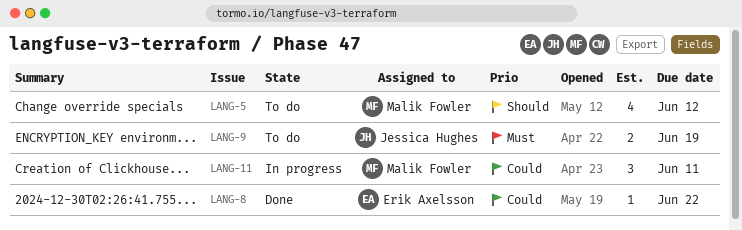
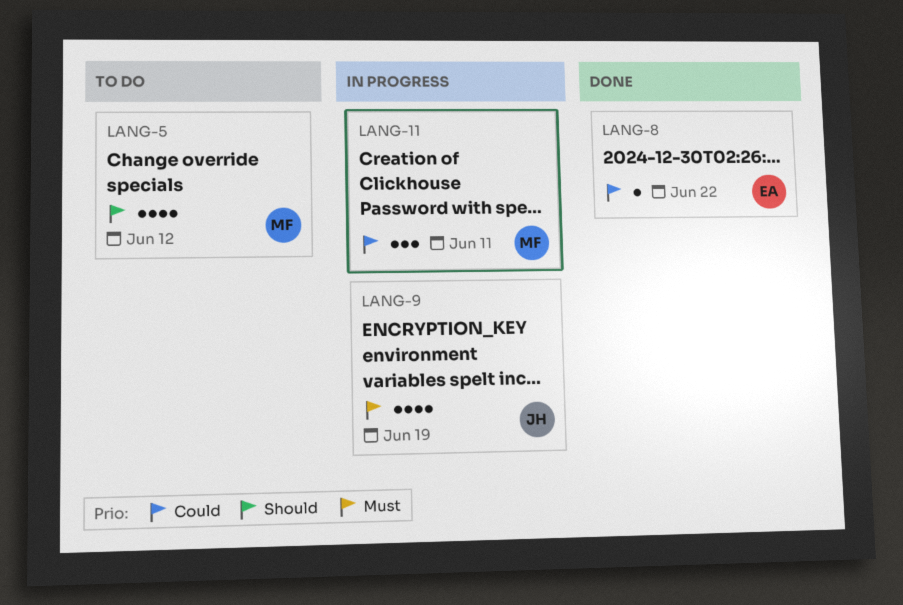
LANG-9, status: To do -> In progress
LANG-9, estimate: 2 -> 4

